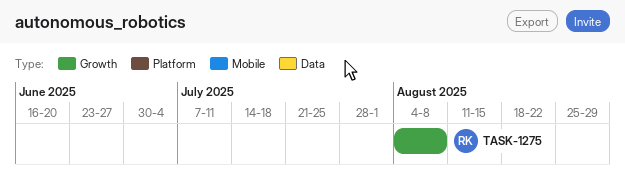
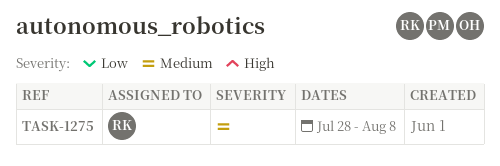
TASK-1275, start: Aug 4 -> Jul 28

